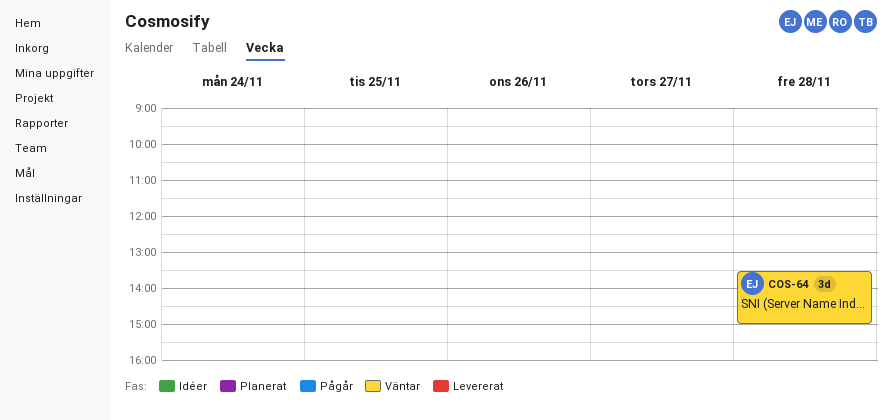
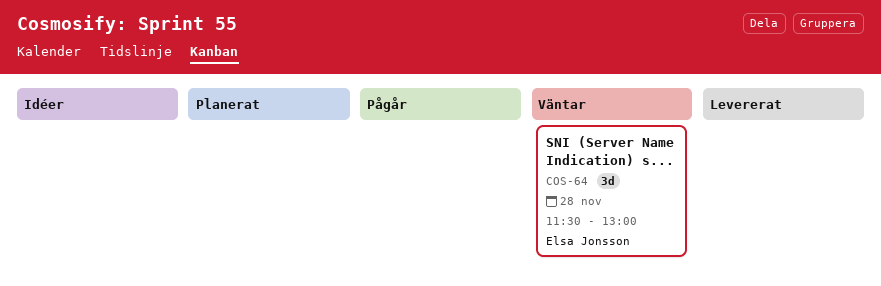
COS-64, begins: 13:30 -> 11:30
COS-64, ends: 15:00 -> 13:00

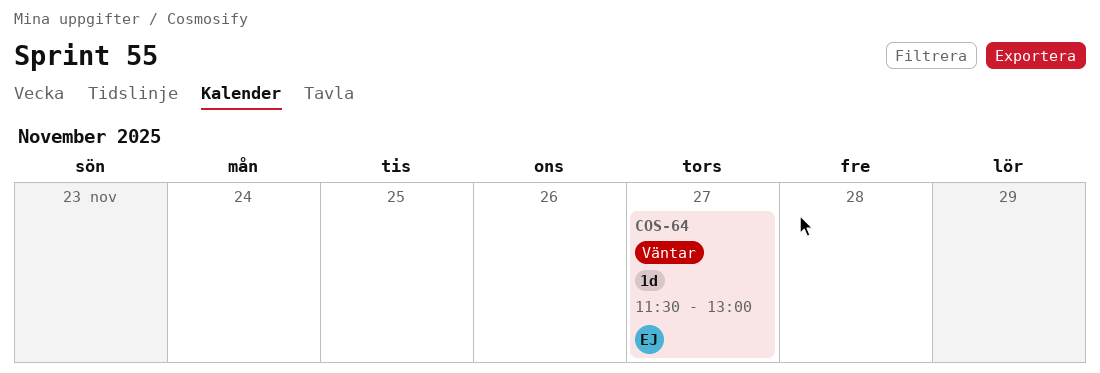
COS-64, estimate: 3d -> 1d
COS-64, day: Nov 28 -> Nov 27

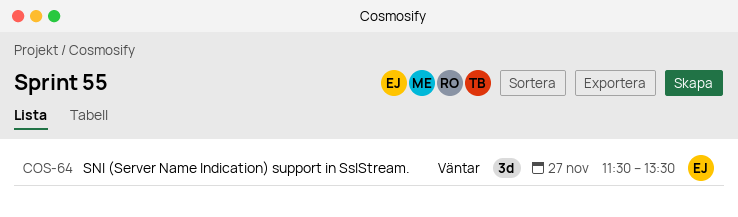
COS-64, estimate: 1d -> 3d
COS-64, ends: 13:00 -> 13:30

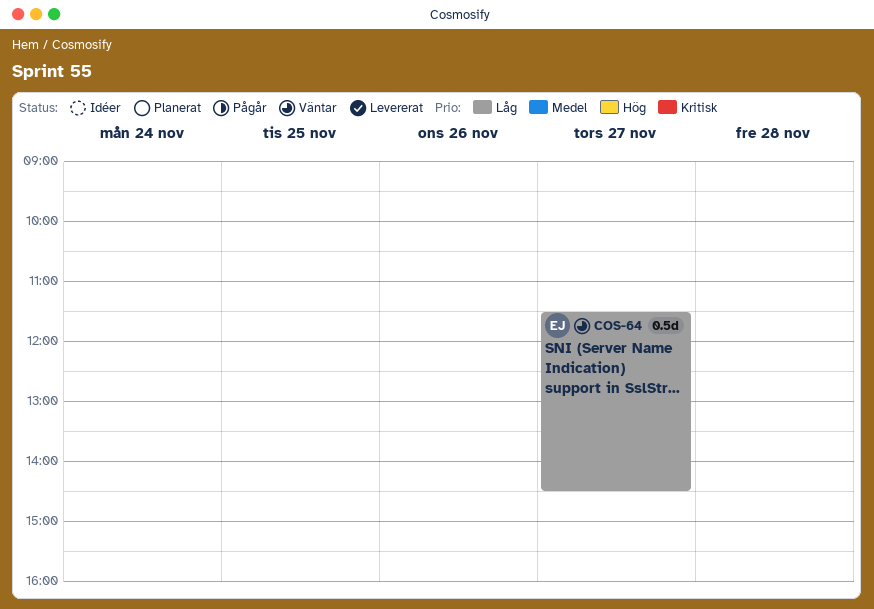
COS-64, estimate: 3d -> 0.5d
COS-64, ends: 13:30 -> 14:30

